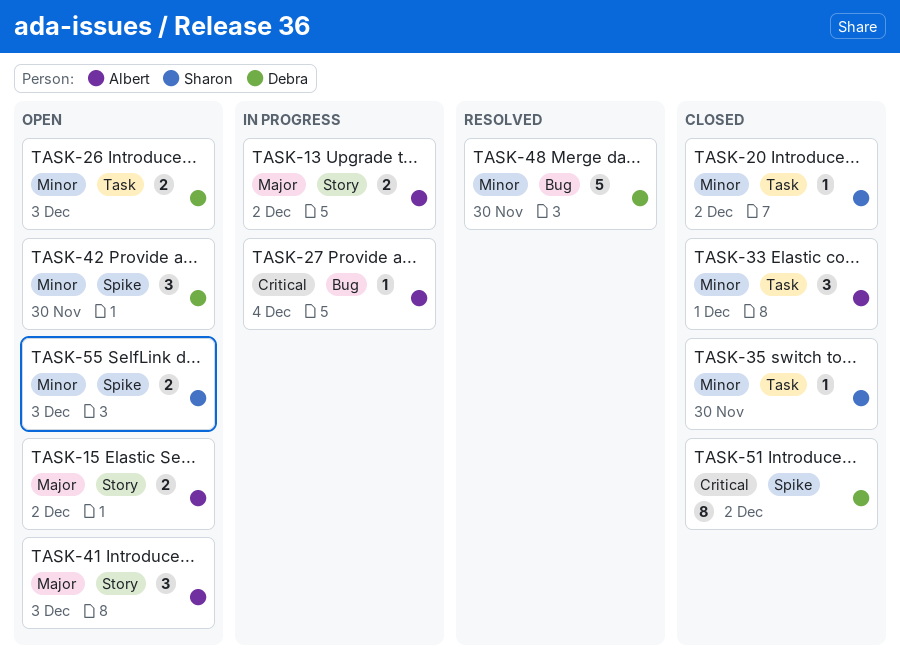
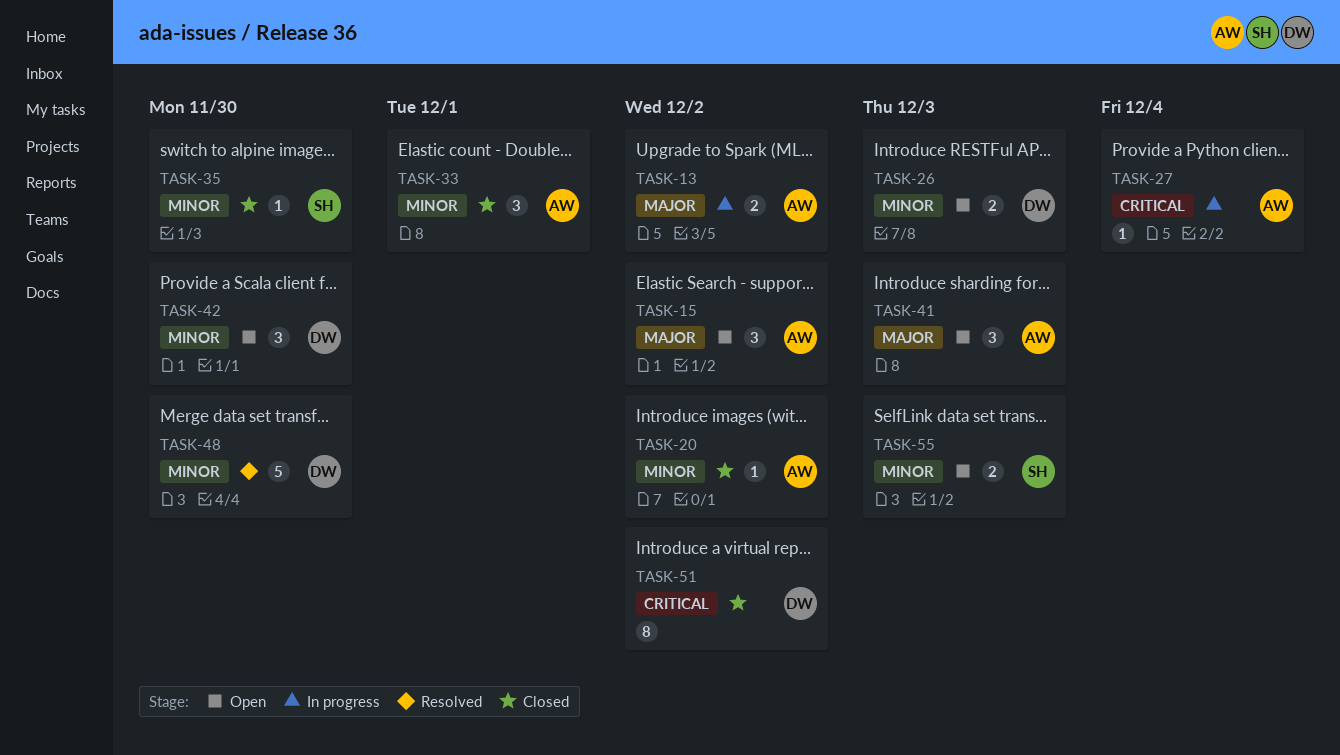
TASK-15, estimate: 2 -> 3
TASK-20, owner: Sharon -> Albert

